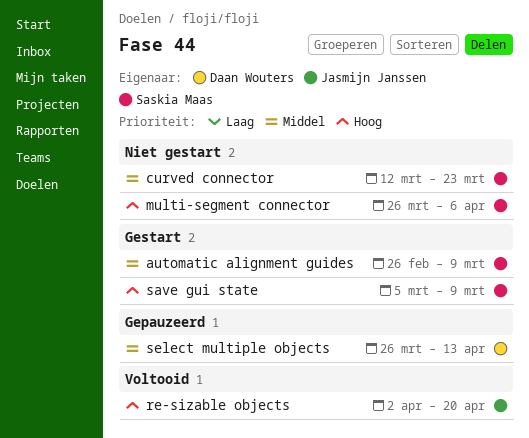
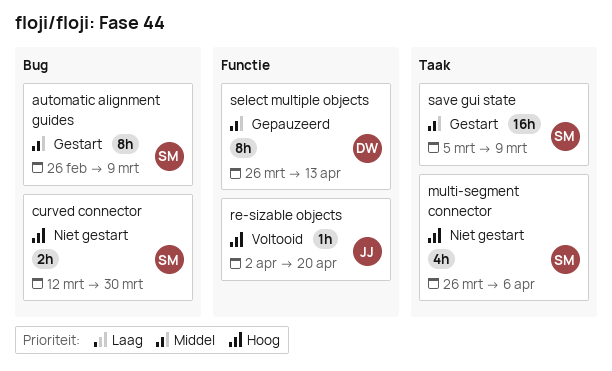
curved connector, priority: Middel -> Hoog
curved connector, due: Mar 23 -> Mar 30
save gui state, priority: Hoog -> Middel

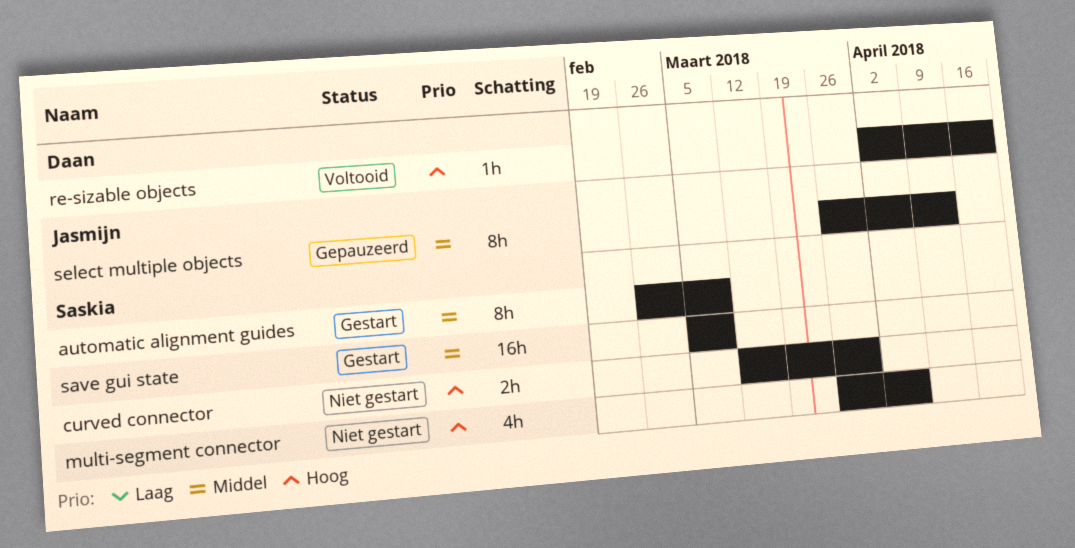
re-sizable objects, owner: Jasmijn -> Daan
select multiple objects, owner: Daan -> Jasmijn

